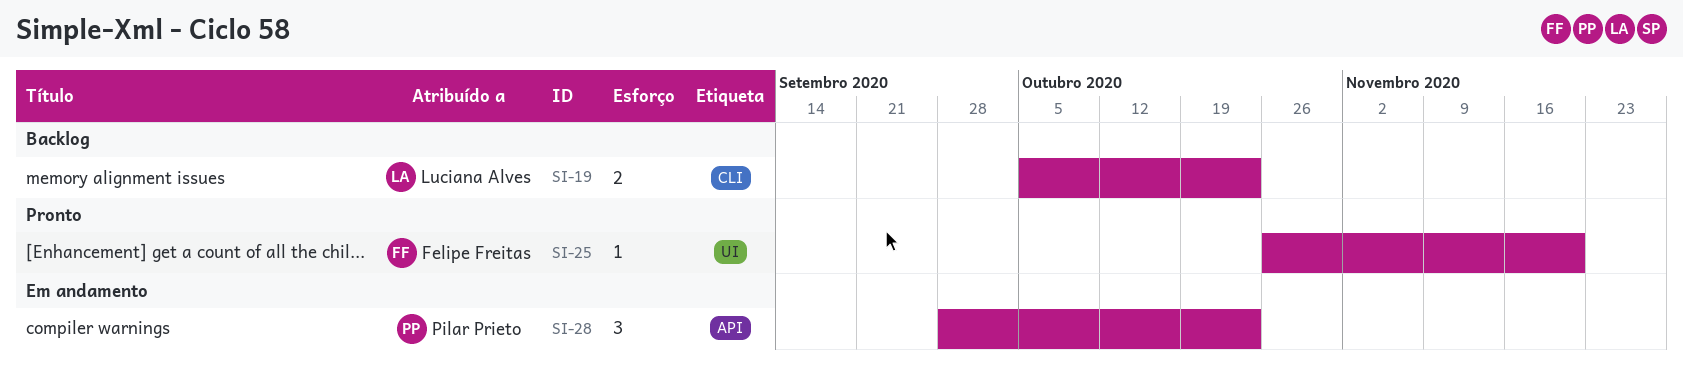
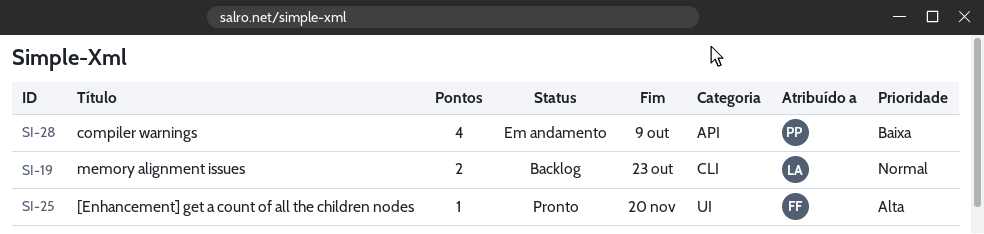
SI-28, estimate: 3 -> 4
SI-28, due: Oct 23 -> Oct 9

